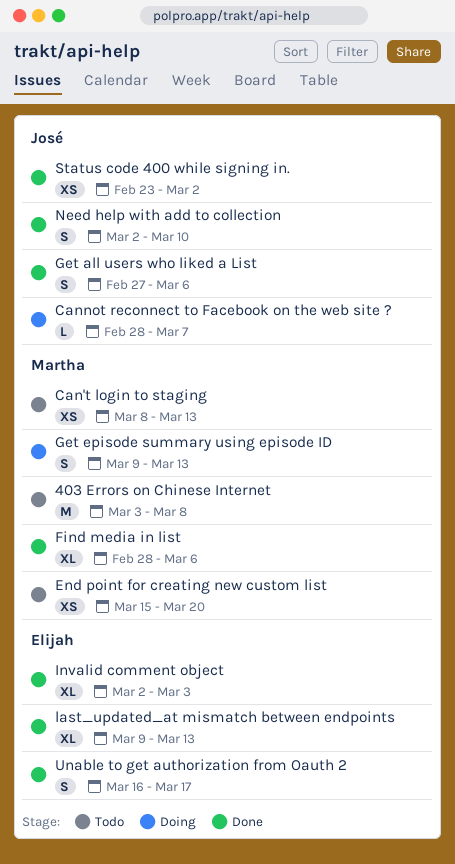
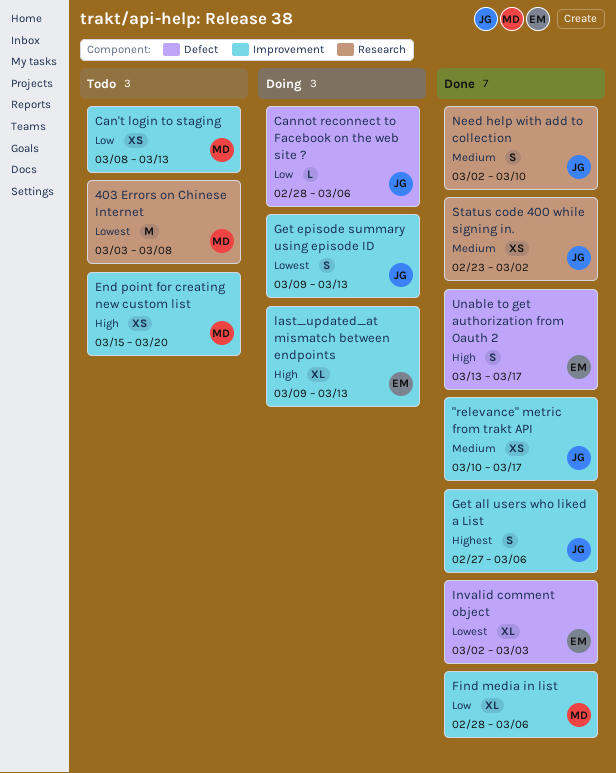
"relevance" metric from trakt API: none -> present
Cannot reconnect to Facebook on the web site ?, due: Mar 7 -> Mar 6
Get episode summary using episode ID, owner: Martha -> José
last_updated_at mismatch between endpoints, status: Done -> Doing
Unable to get authorization from Oauth 2, start: Mar 16 -> Mar 13

